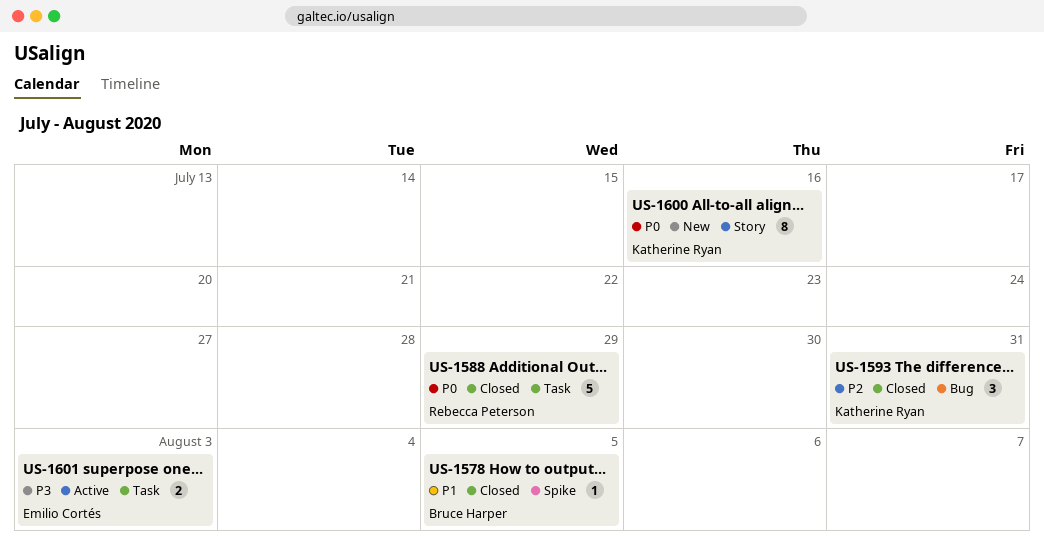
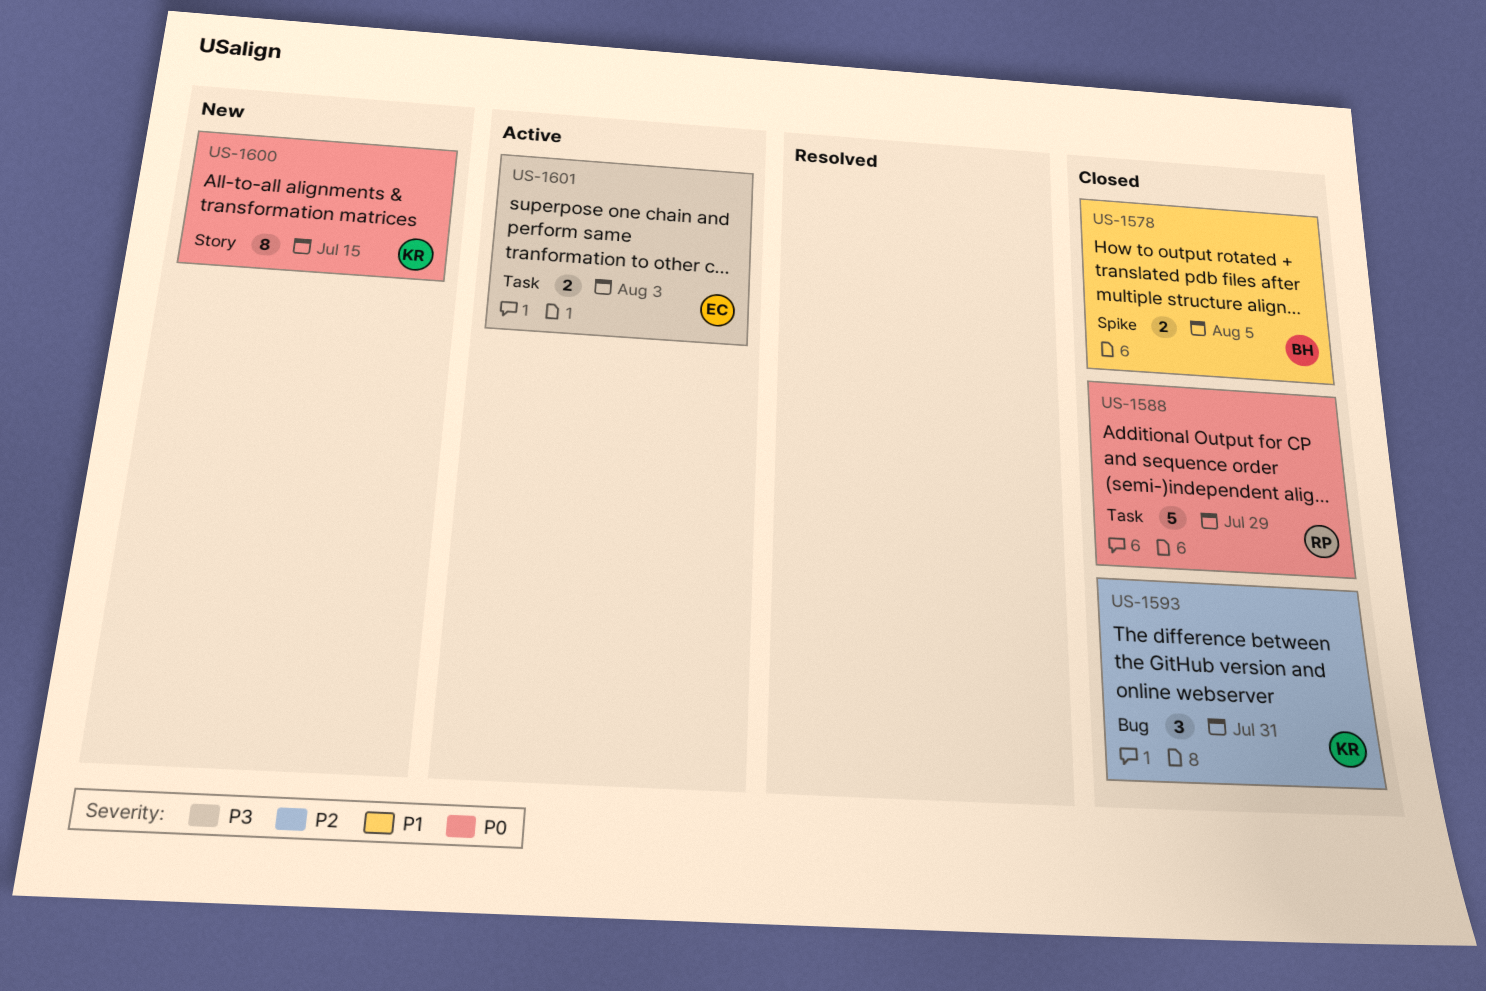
US-1578, estimate: 1 -> 2
US-1600, due: Jul 16 -> Jul 15

